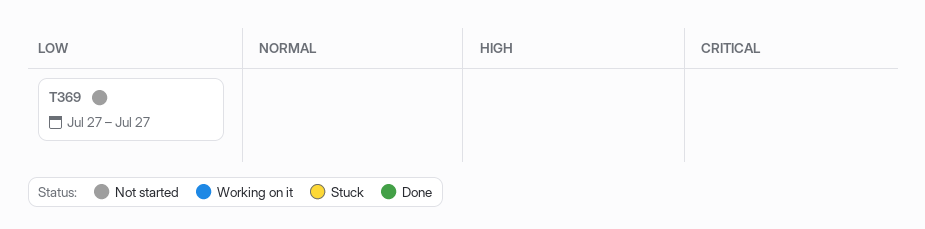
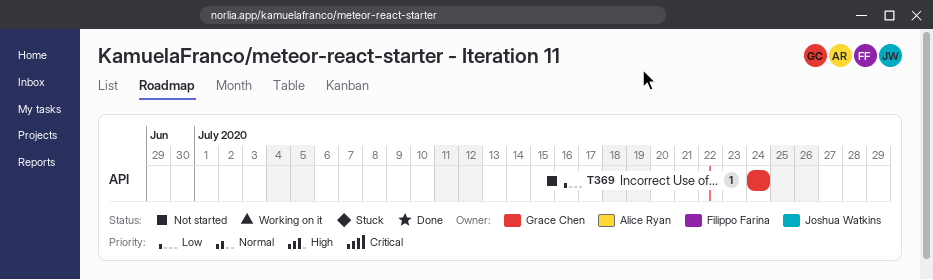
T369, start: Jul 27 -> Jul 24
T369, due: Jul 27 -> Jul 24

